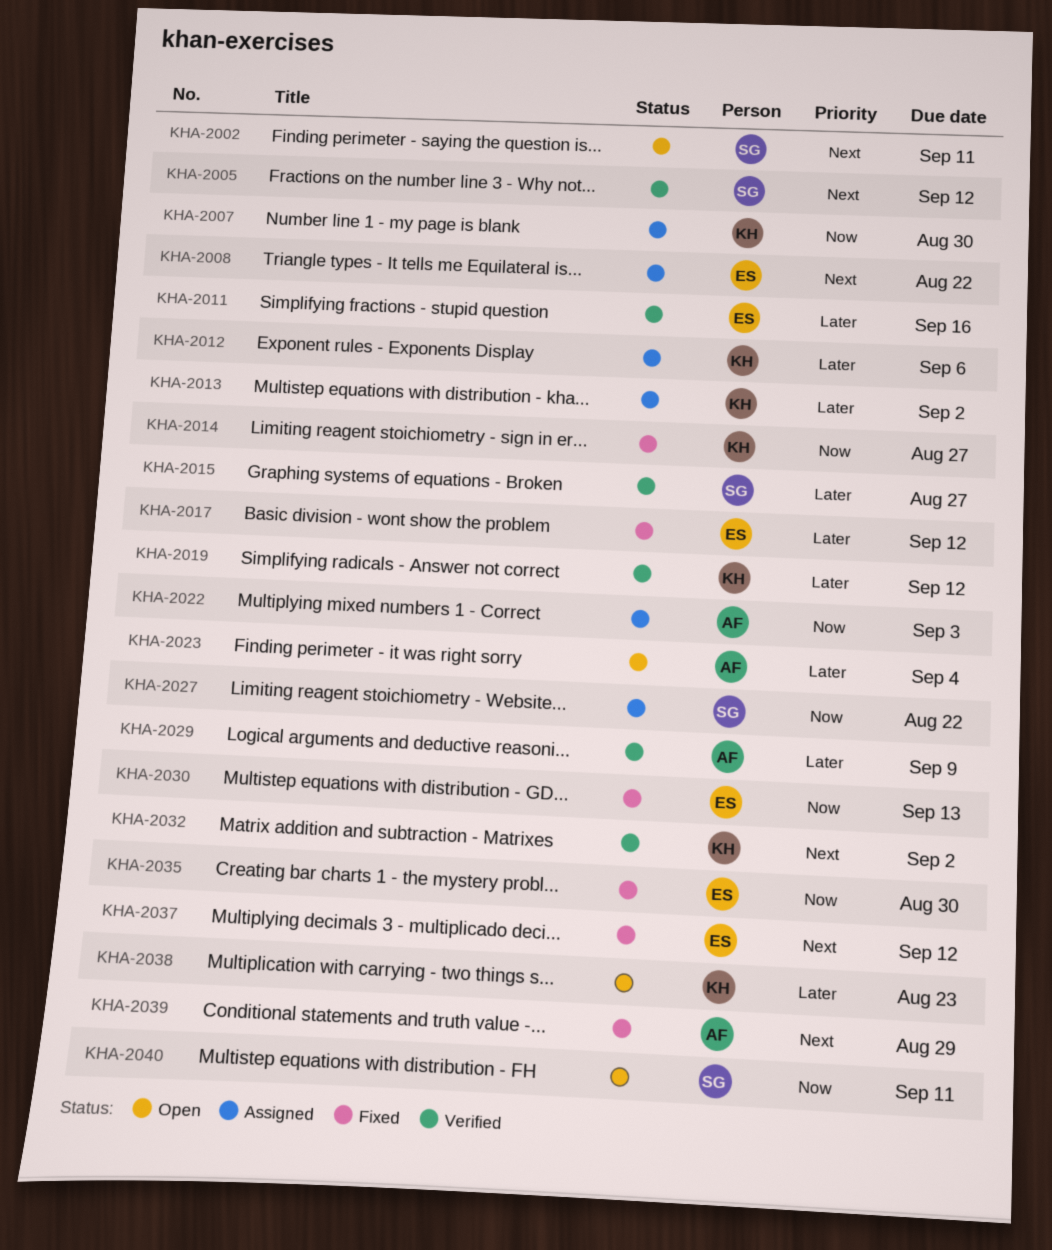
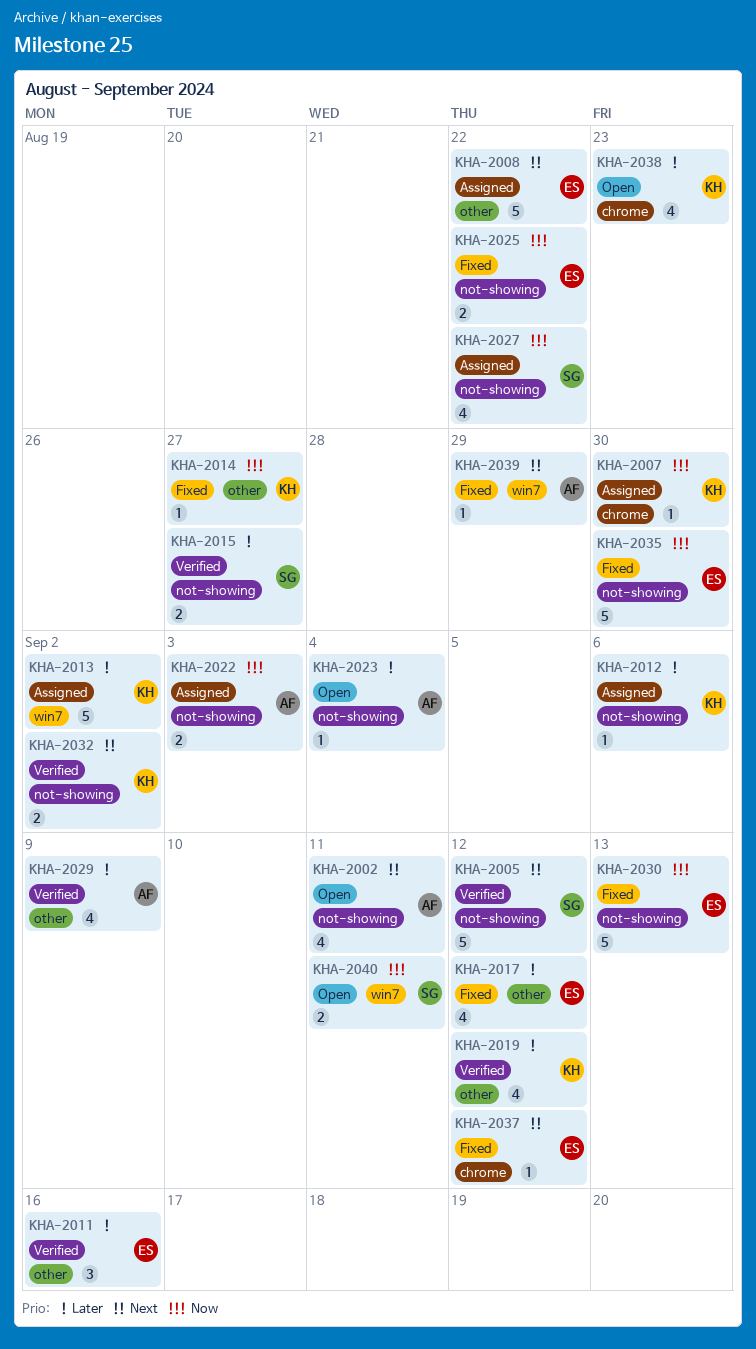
KHA-2002, owner: SG -> AF
KHA-2025: none -> present

